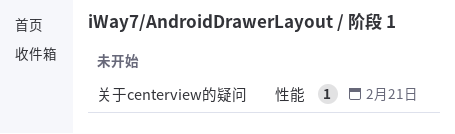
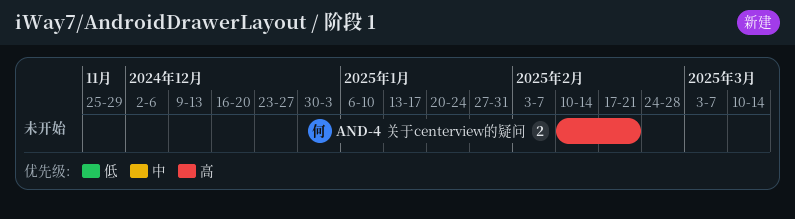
关于centerview的疑问, estimate: 1 -> 2

